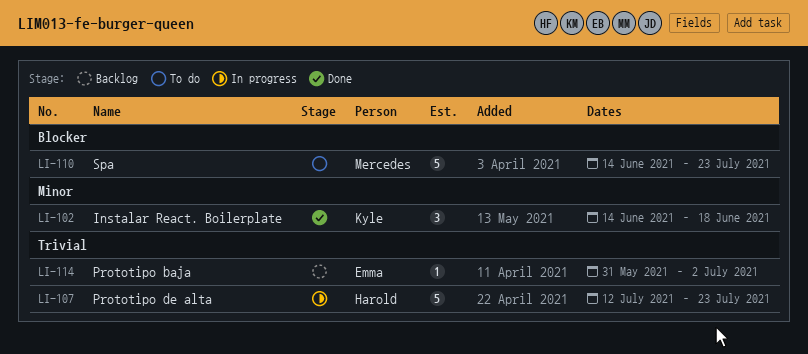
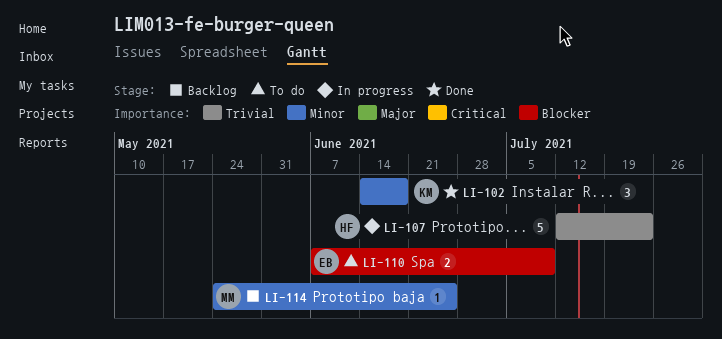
LI-110, owner: Mercedes -> Emma
LI-110, estimate: 5 -> 2
LI-110, start: Jun 14 -> Jun 7
LI-110, due: Jul 23 -> Jul 9
LI-114, owner: Emma -> Mercedes
LI-114, priority: Trivial -> Minor
LI-114, start: May 31 -> May 24
LI-114, due: Jul 2 -> Jun 25

